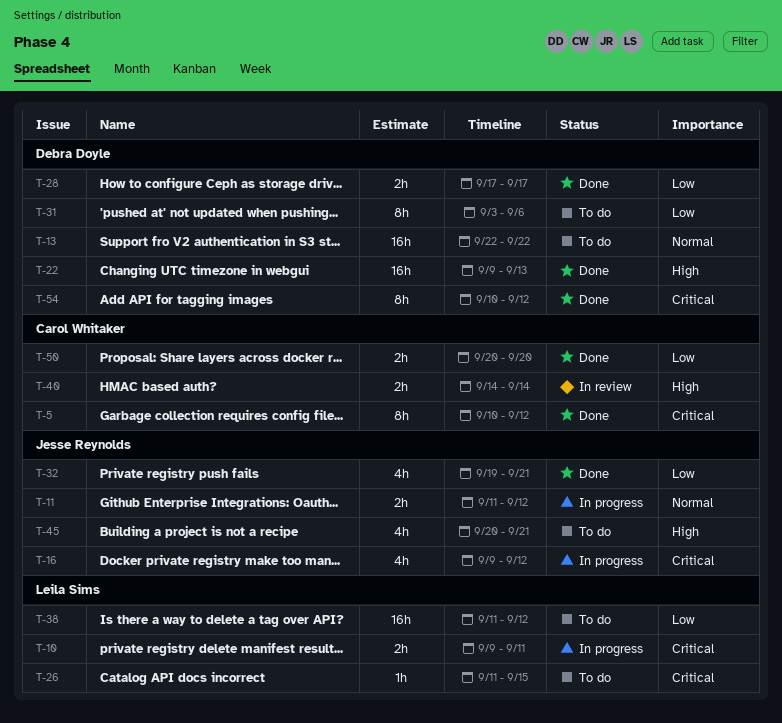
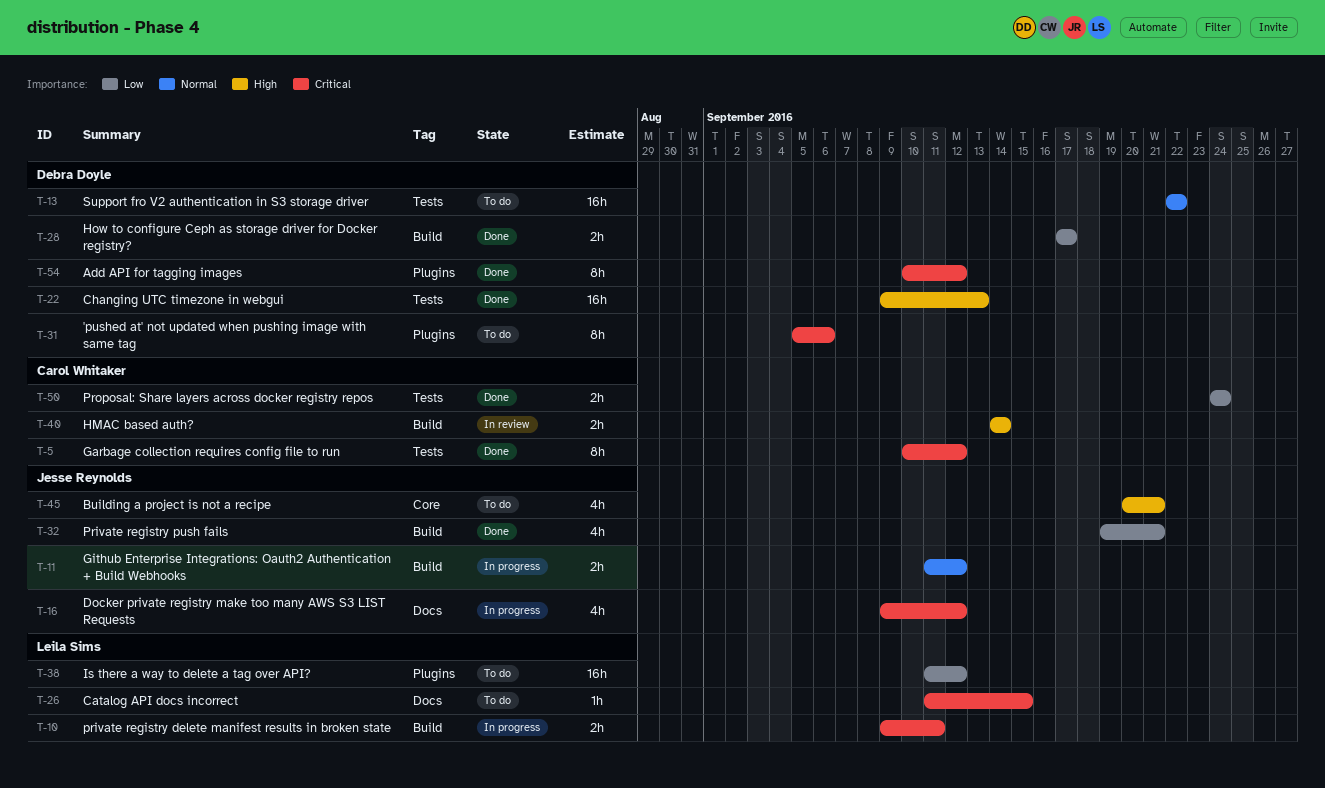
T-31, priority: Low -> Critical
T-31, start: Sep 3 -> Sep 5
T-50, start: Sep 20 -> Sep 24
T-50, due: Sep 20 -> Sep 24

